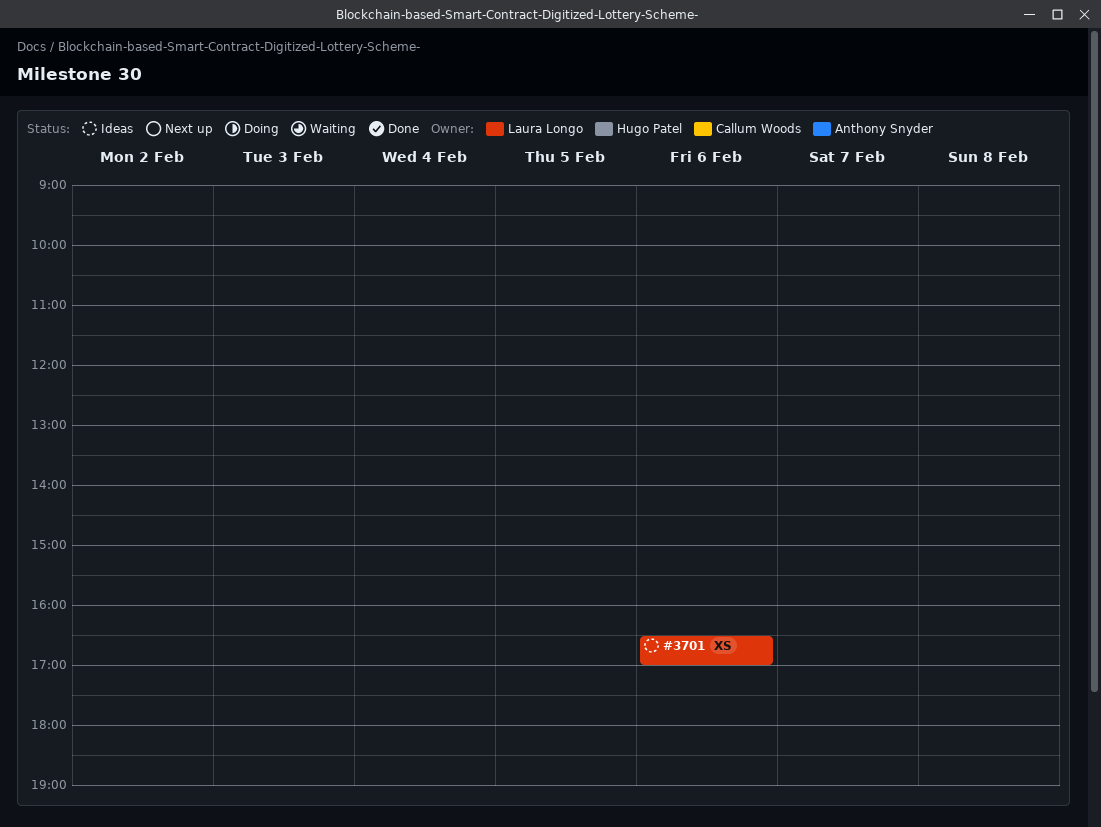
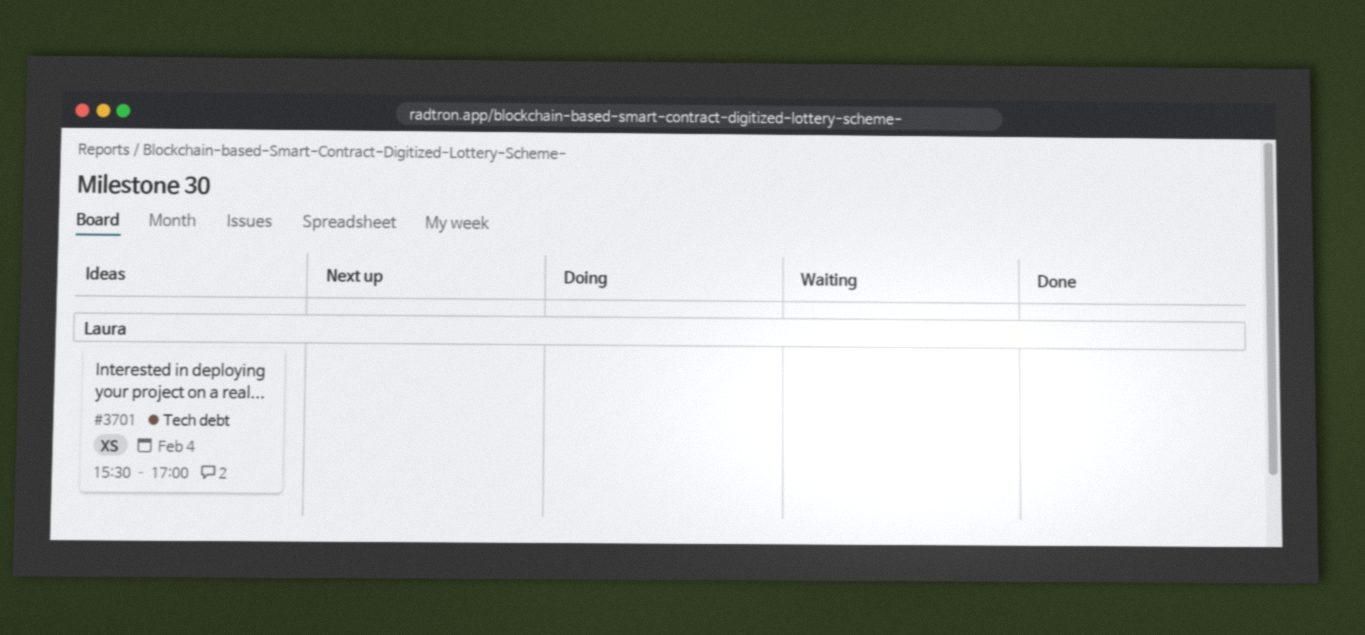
#3701, day: Feb 6 -> Feb 4
#3701, begins: 16:30 -> 15:30

